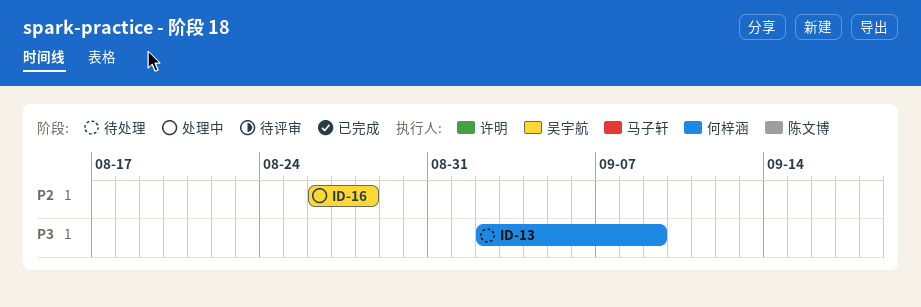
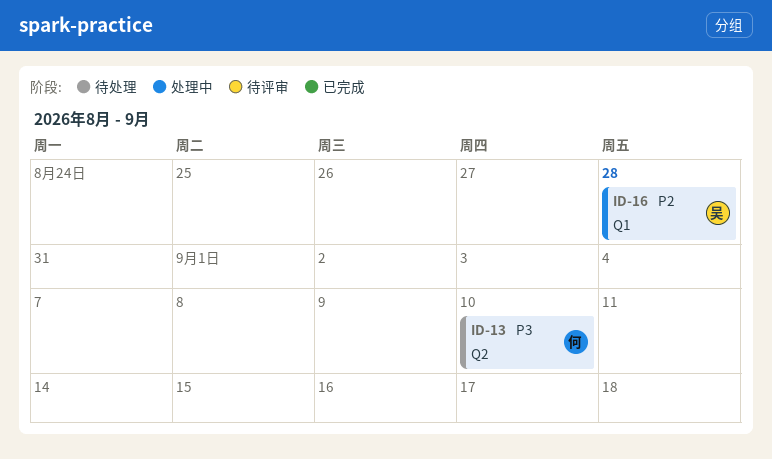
ID-13, due: Sep 9 -> Sep 10

